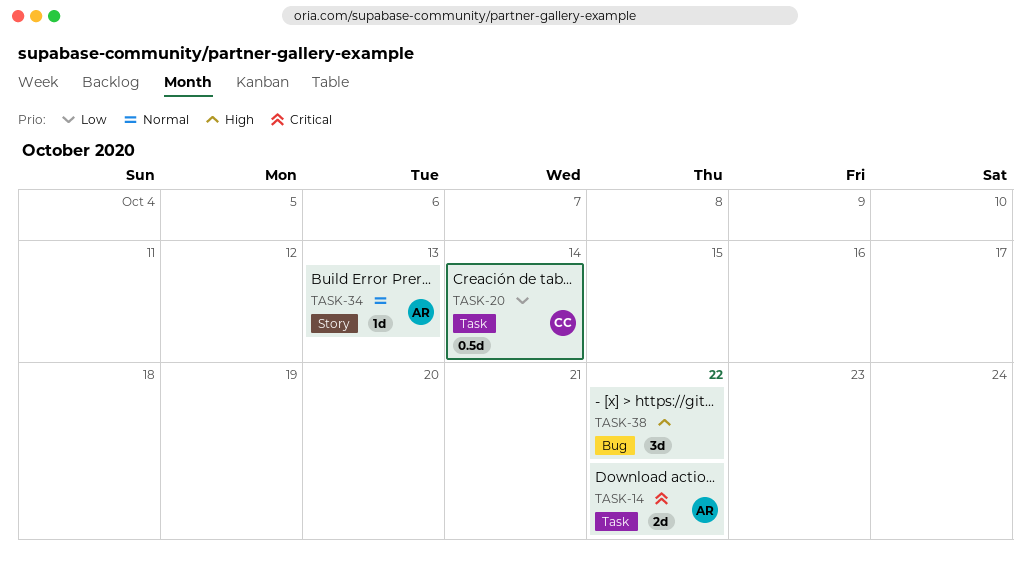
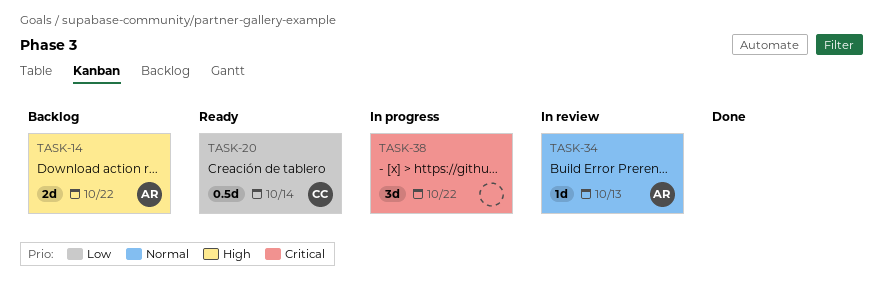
TASK-14, priority: Critical -> High
TASK-38, priority: High -> Critical

